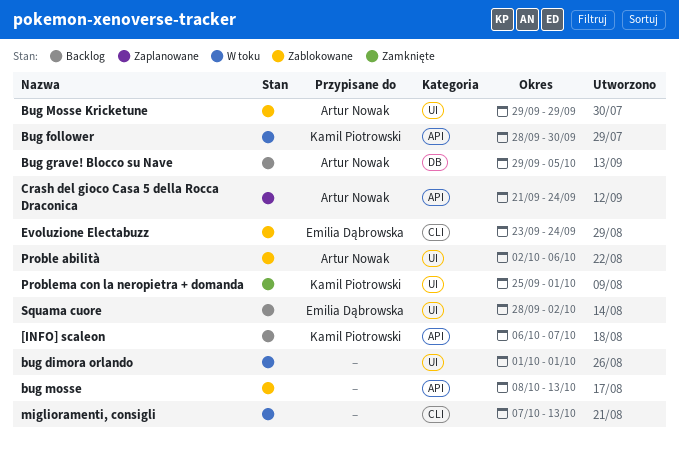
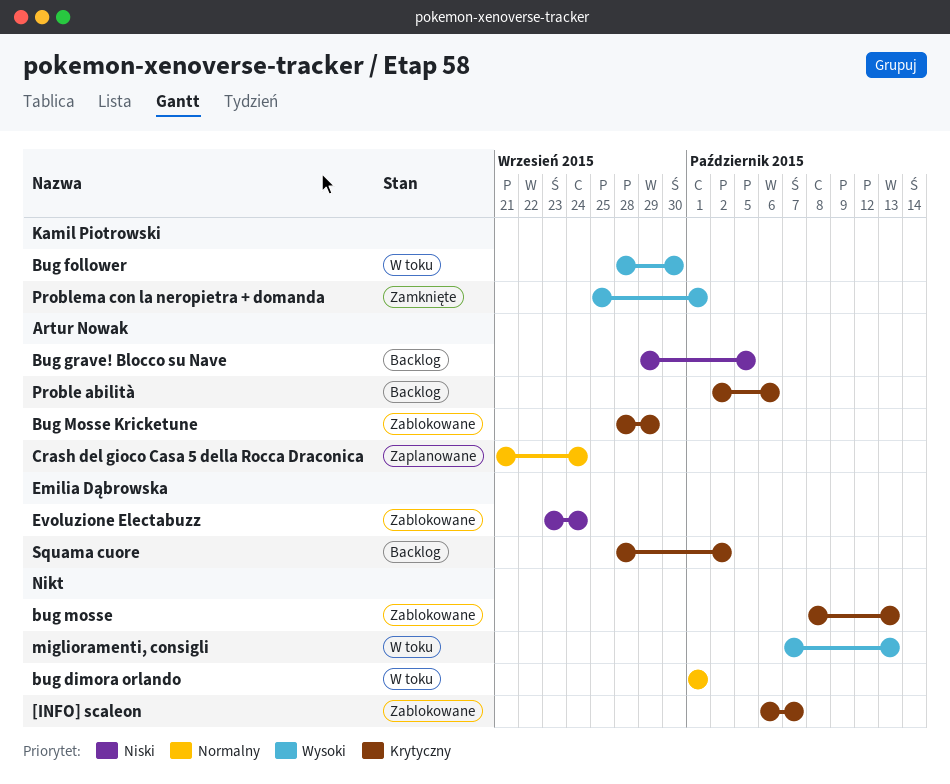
[INFO] scaleon, status: Backlog -> Zablokowane
[INFO] scaleon, owner: Kamil Piotrowski -> none
Bug Mosse Kricketune, start: Sep 29 -> Sep 28
Proble abilità, status: Zablokowane -> Backlog

